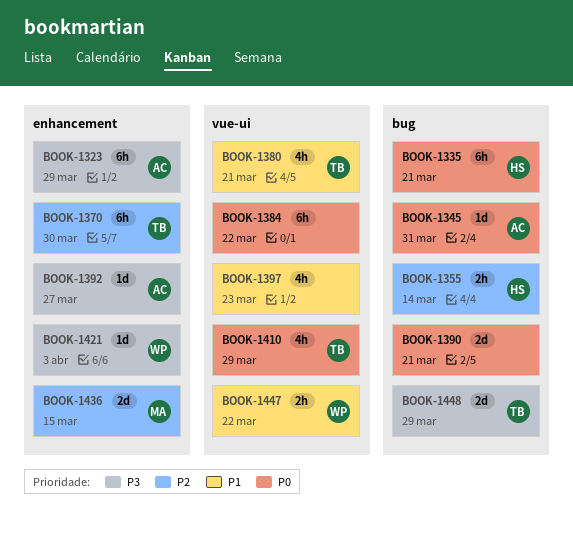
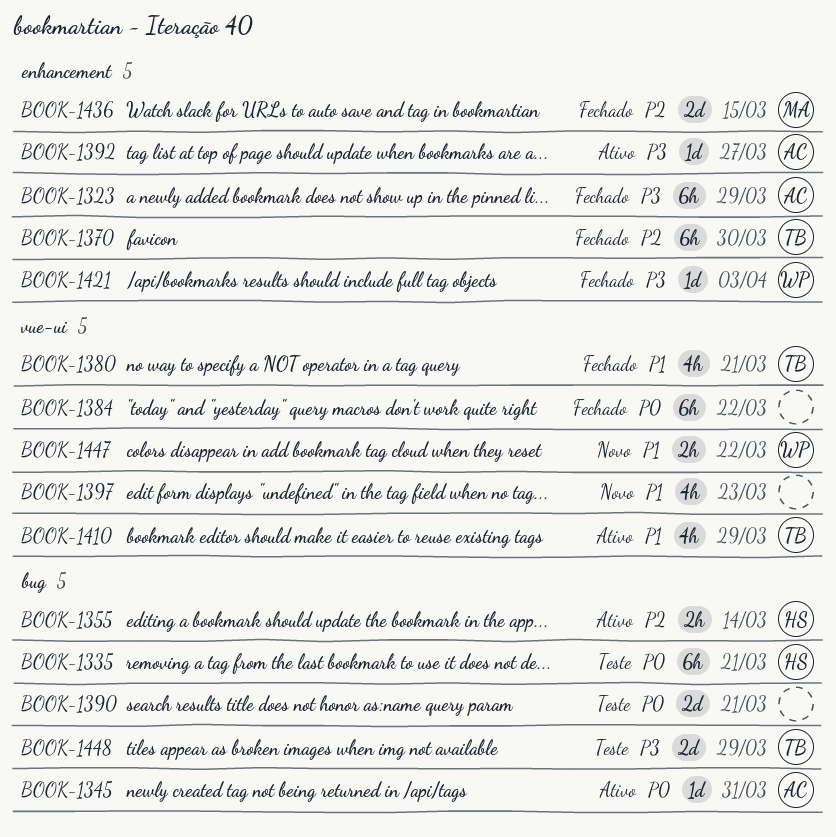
BOOK-1410, priority: P0 -> P1

